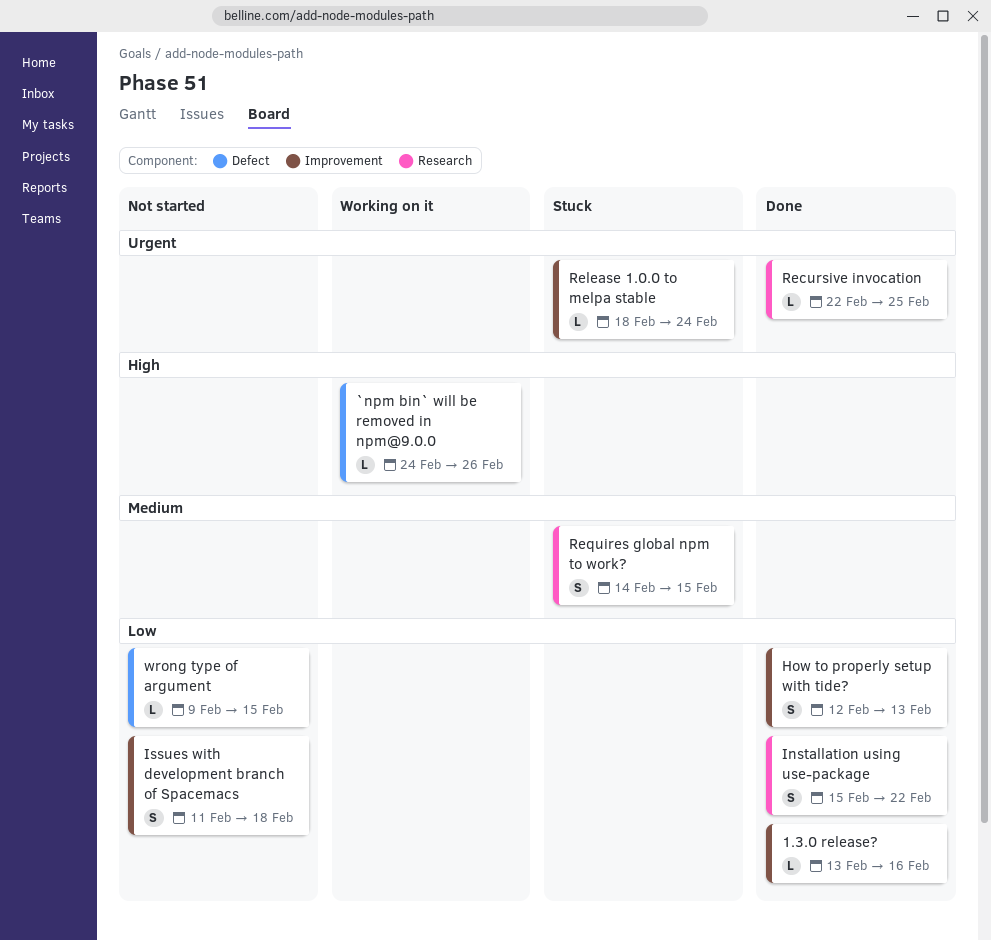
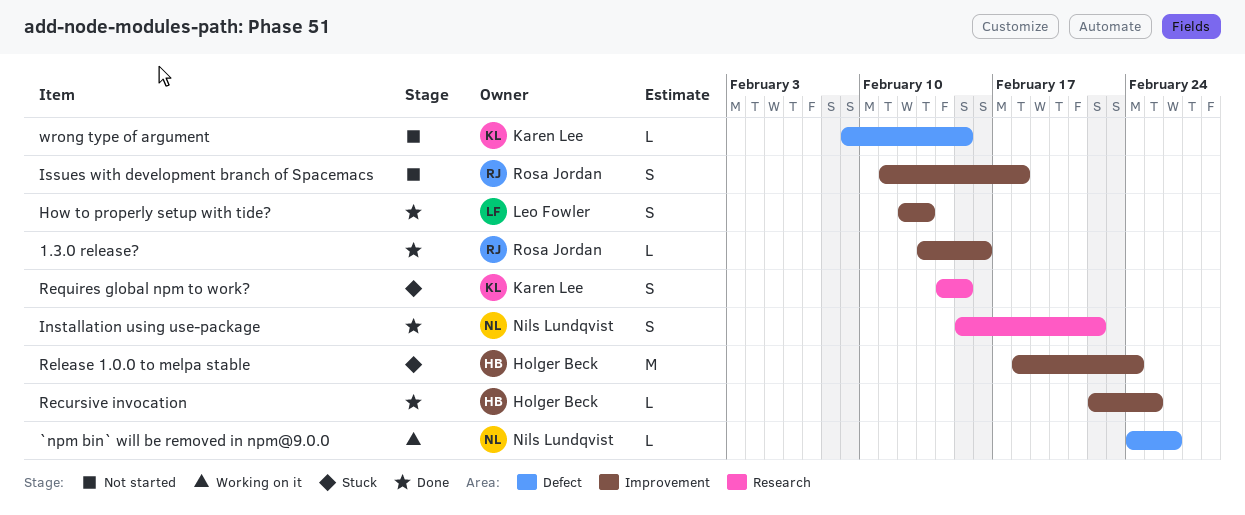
Recursive invocation, label: Research -> Improvement
Release 1.0.0 to melpa stable, estimate: L -> M

